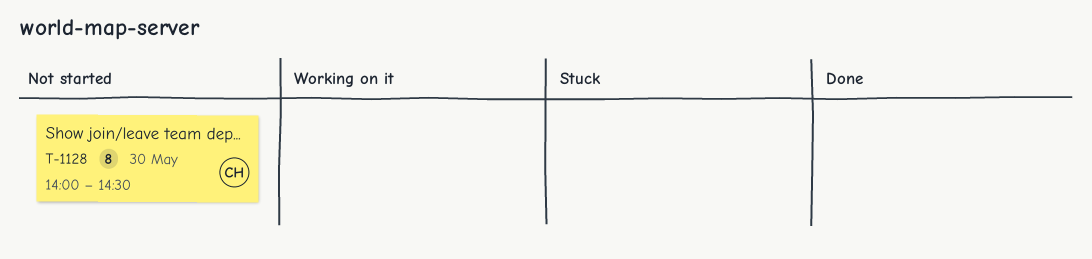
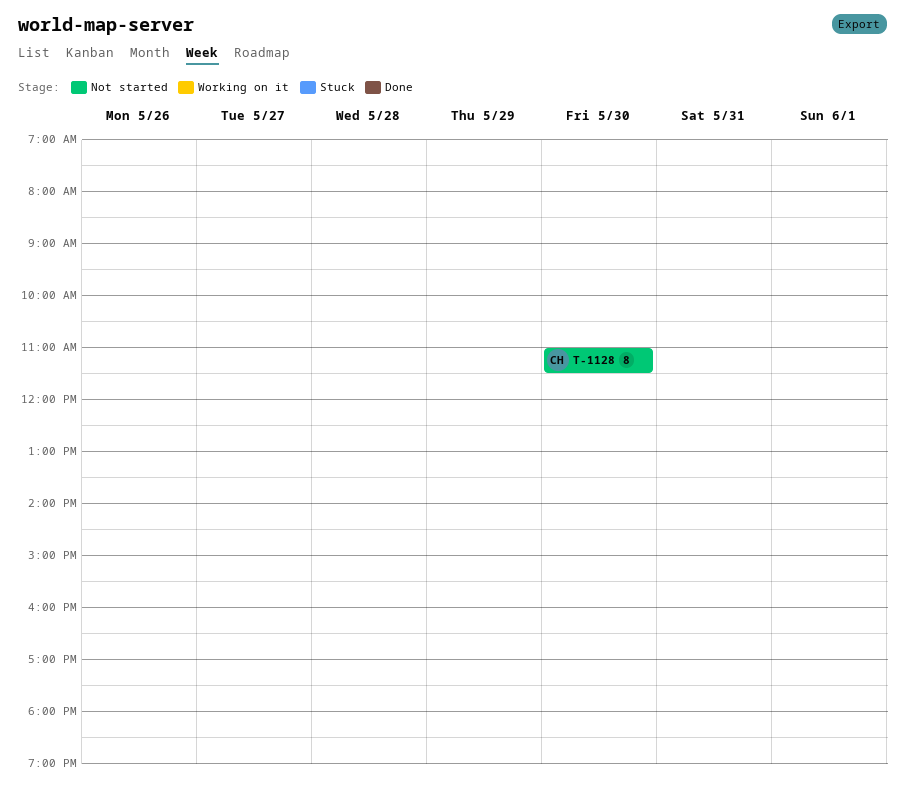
T-1128, begins: 14:00 -> 11:00
T-1128, ends: 14:30 -> 11:30

